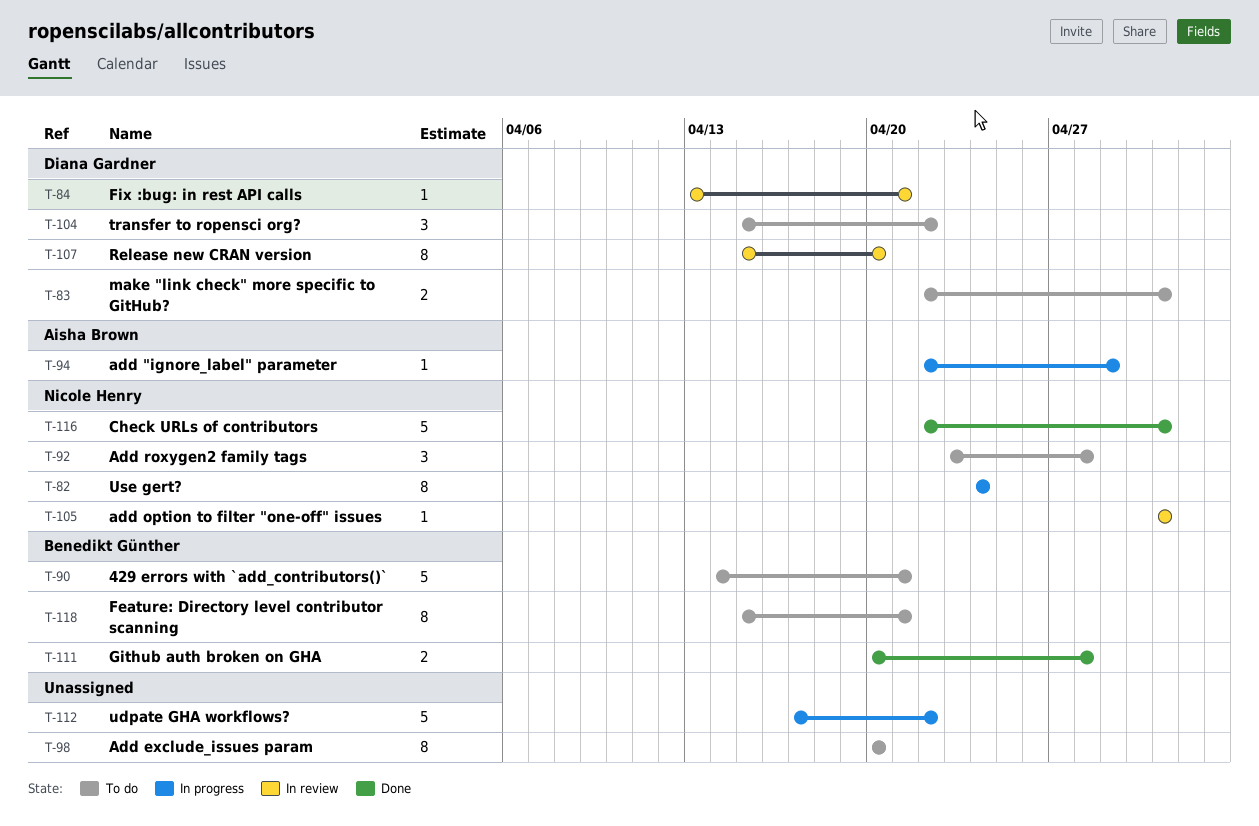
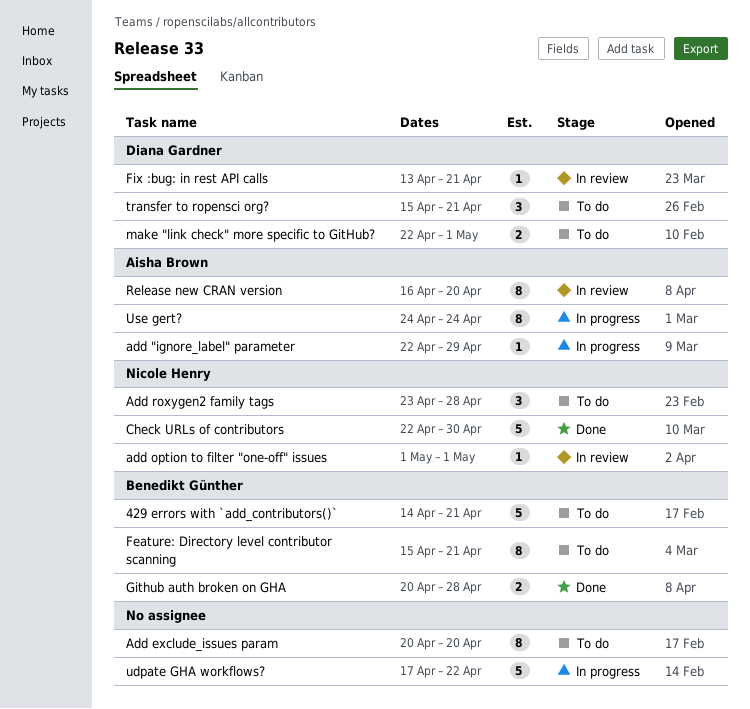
Check URLs of contributors, due: May 1 -> Apr 30
Release new CRAN version, owner: Diana Gardner -> Aisha Brown
Release new CRAN version, start: Apr 15 -> Apr 16
transfer to ropensci org?, due: Apr 22 -> Apr 21
Use gert?, owner: Nicole Henry -> Aisha Brown

